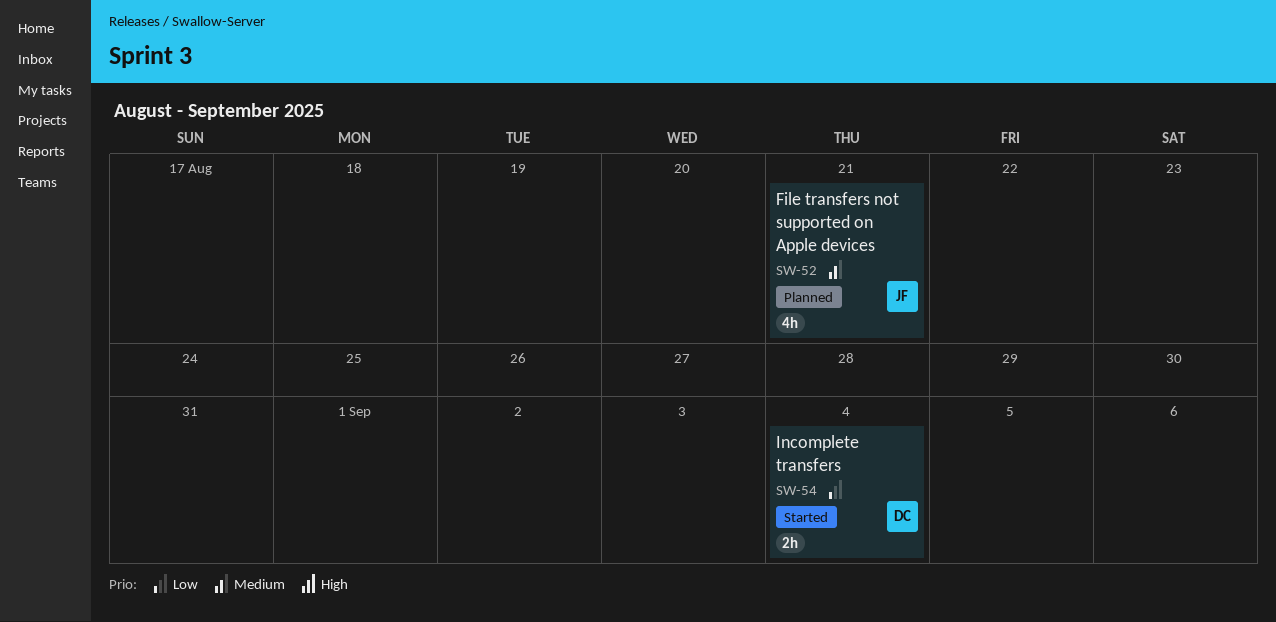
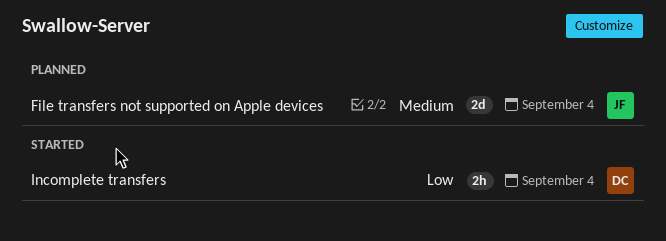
File transfers not supported on Apple devices, estimate: 4h -> 2d
File transfers not supported on Apple devices, due: Aug 21 -> Sep 4

